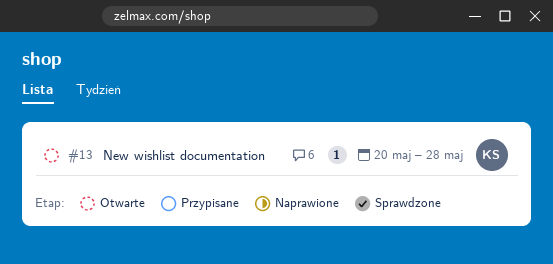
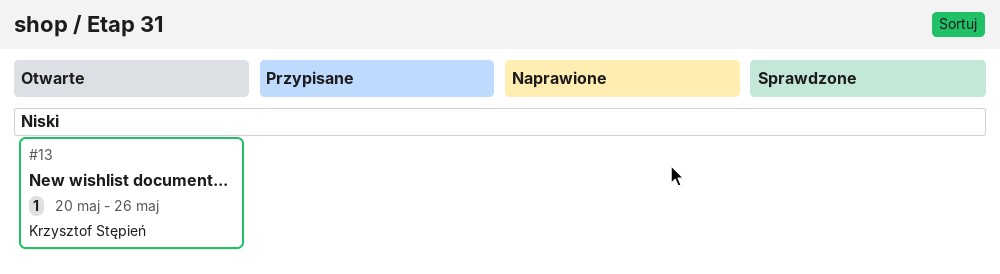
#13, due: May 28 -> May 26

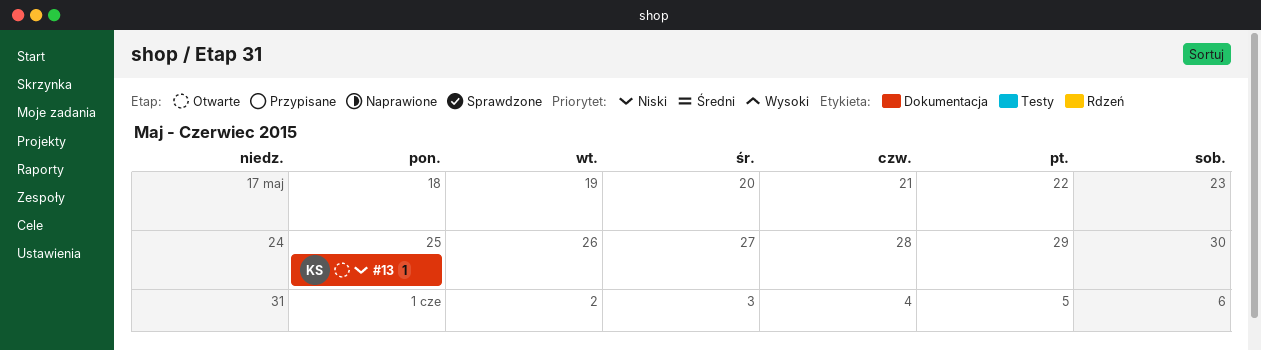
#13, start: May 20 -> May 25
#13, due: May 26 -> May 25

